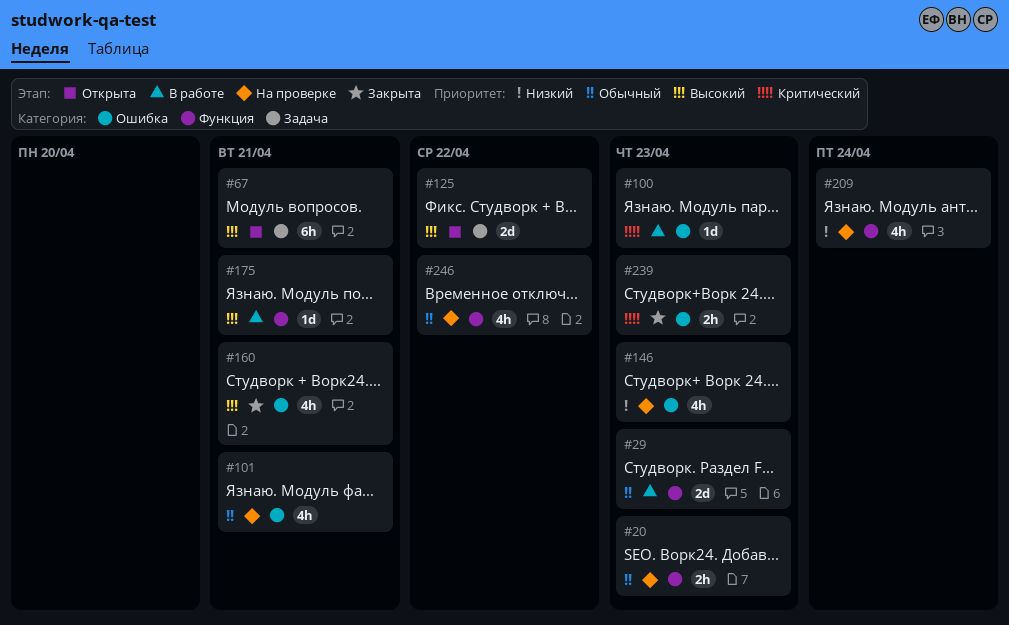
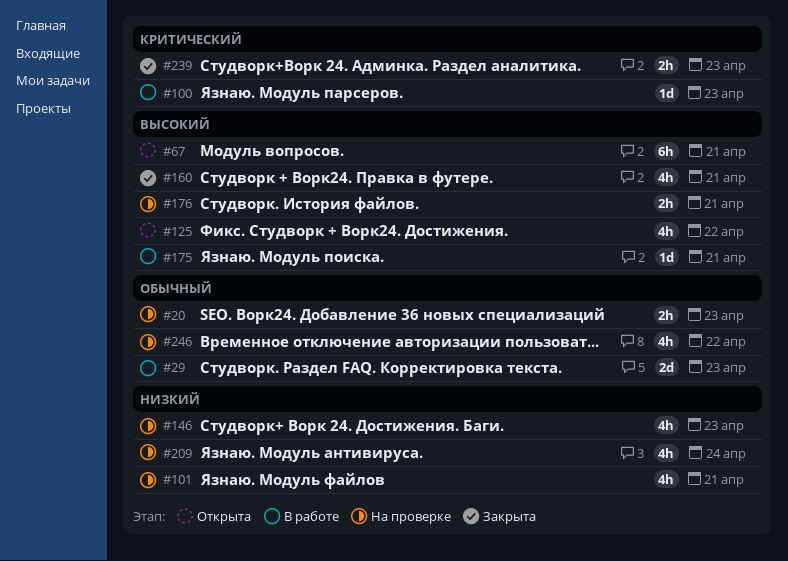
#101, priority: Обычный -> Низкий
#125, estimate: 2d -> 4h
#176: none -> present

